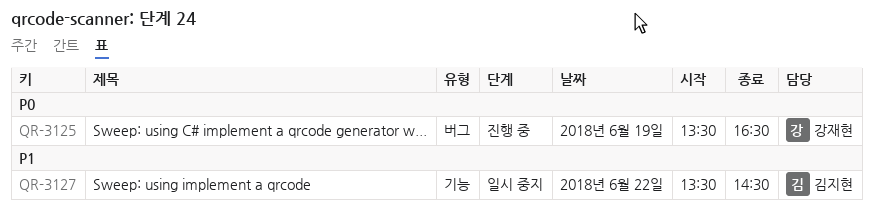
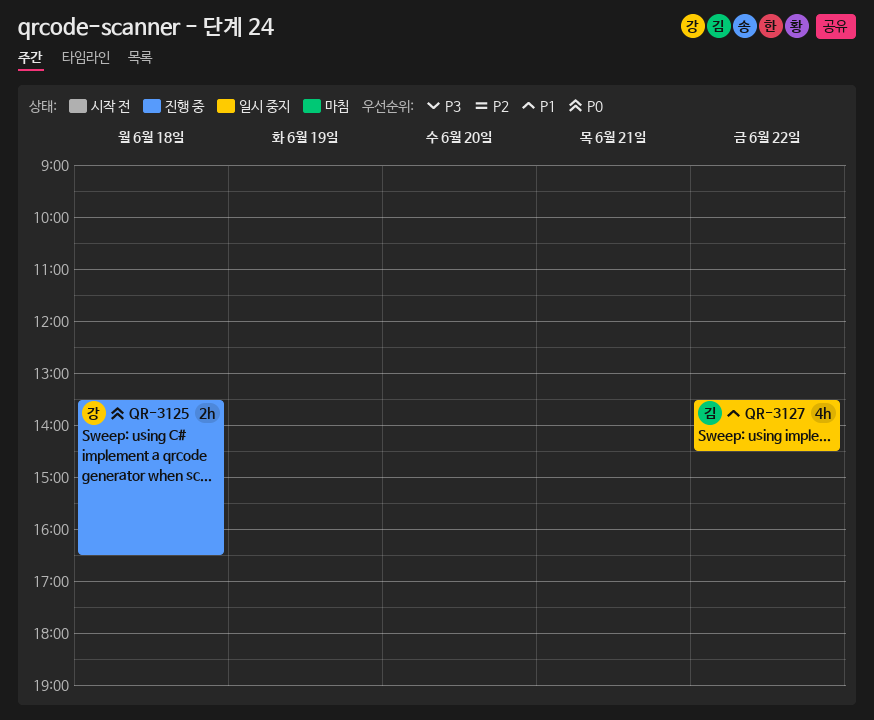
QR-3125, day: Jun 19 -> Jun 18

